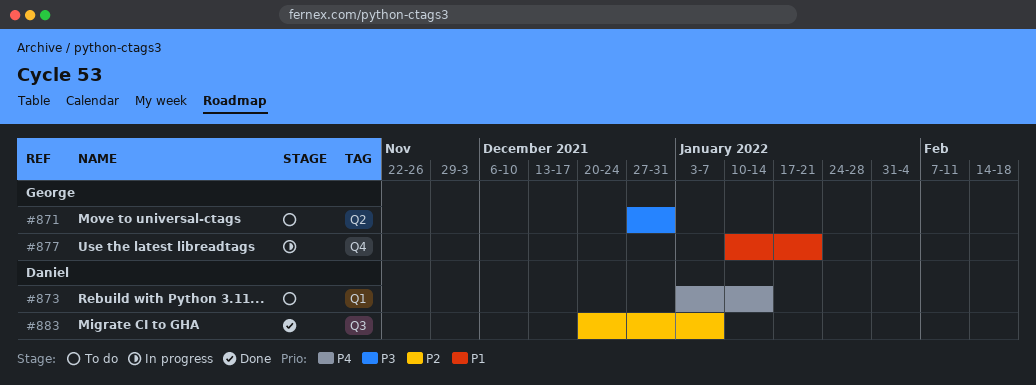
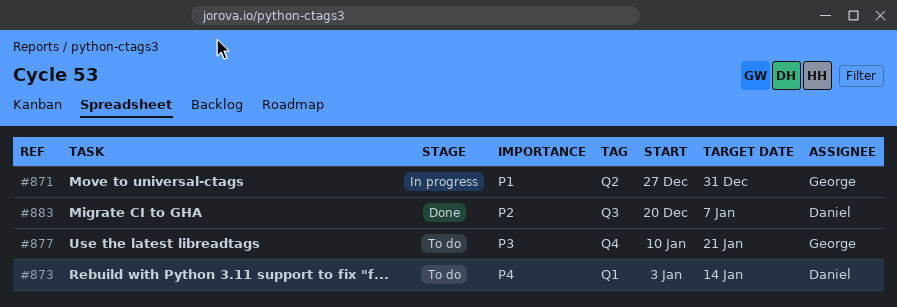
#871, status: To do -> In progress
#871, priority: P3 -> P1
#877, status: In progress -> To do
#877, priority: P1 -> P3

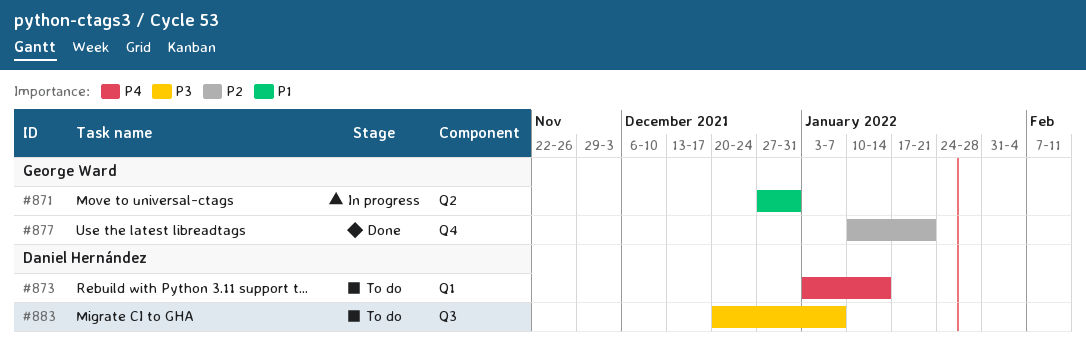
#877, status: To do -> Done
#877, priority: P3 -> P2
#883, status: Done -> To do
#883, priority: P2 -> P3

